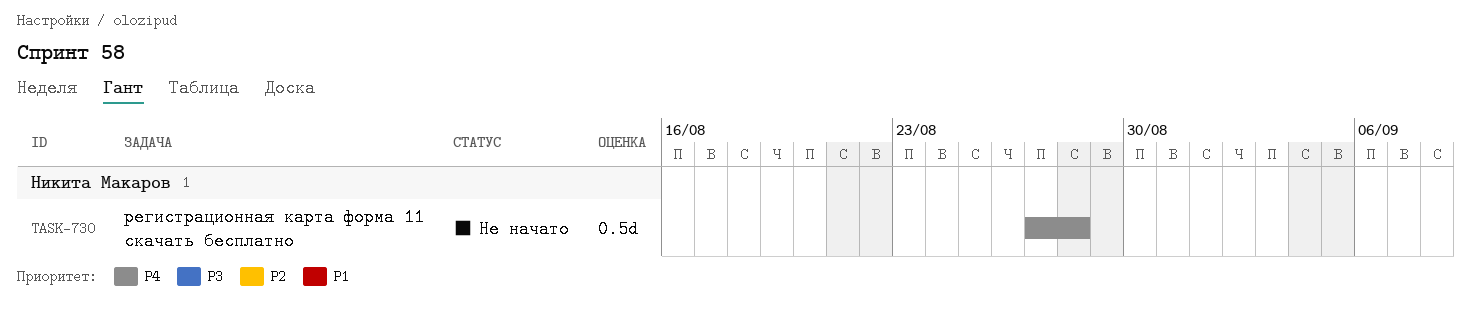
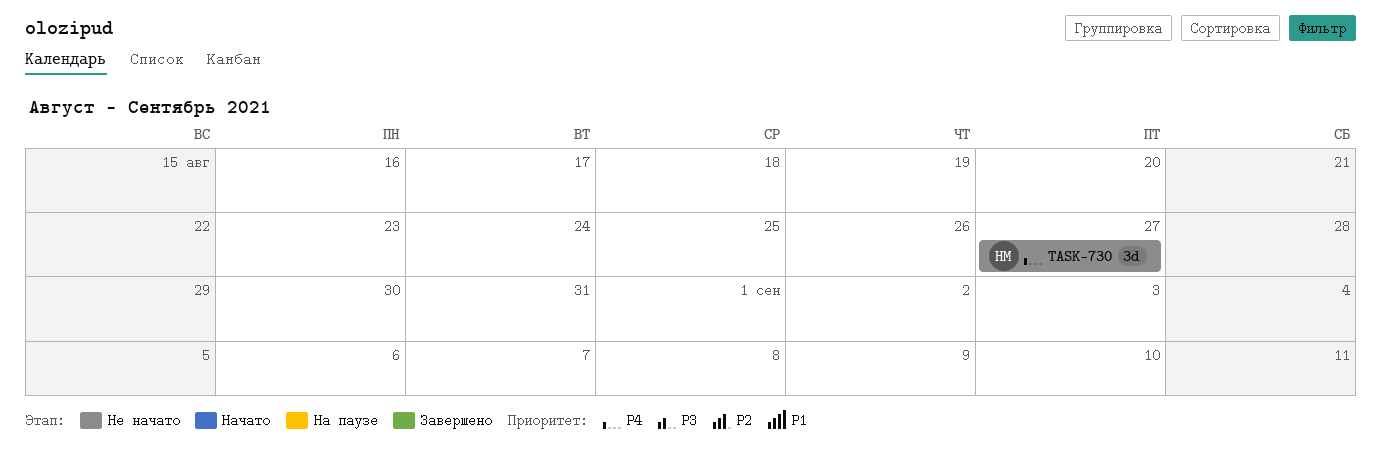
TASK-730, estimate: 0.5d -> 3d
TASK-730, due: Aug 28 -> Aug 27

